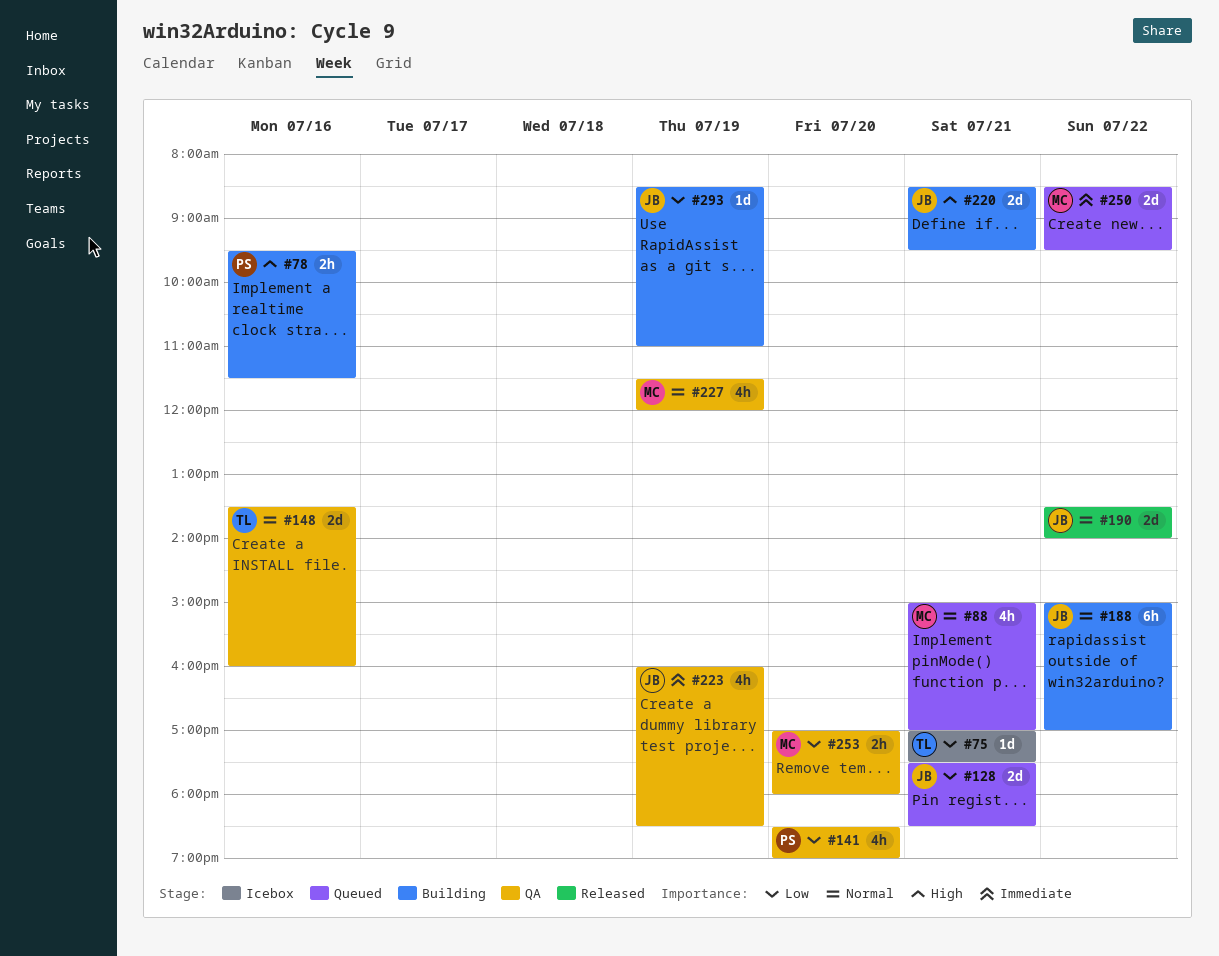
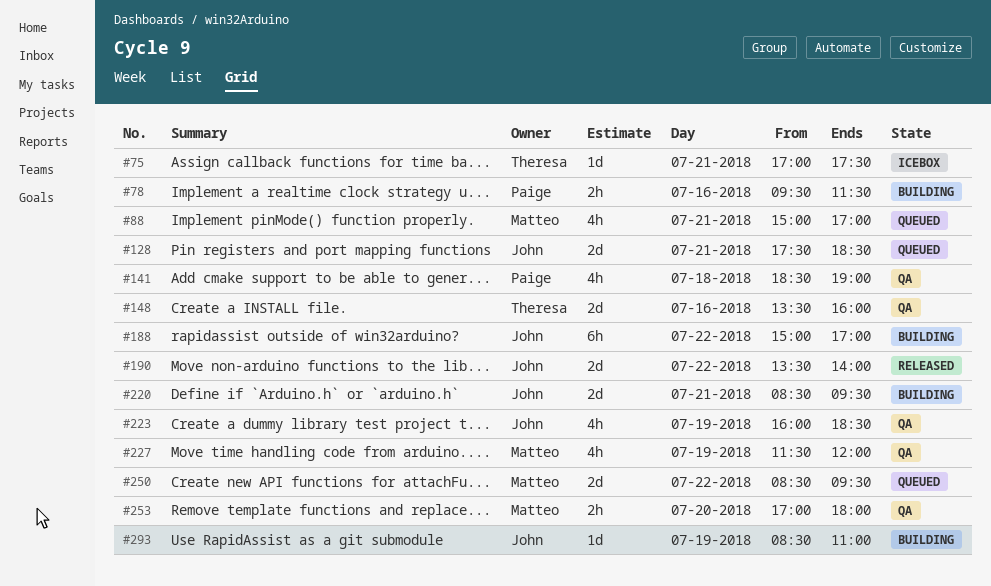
#141, day: Jul 20 -> Jul 18

